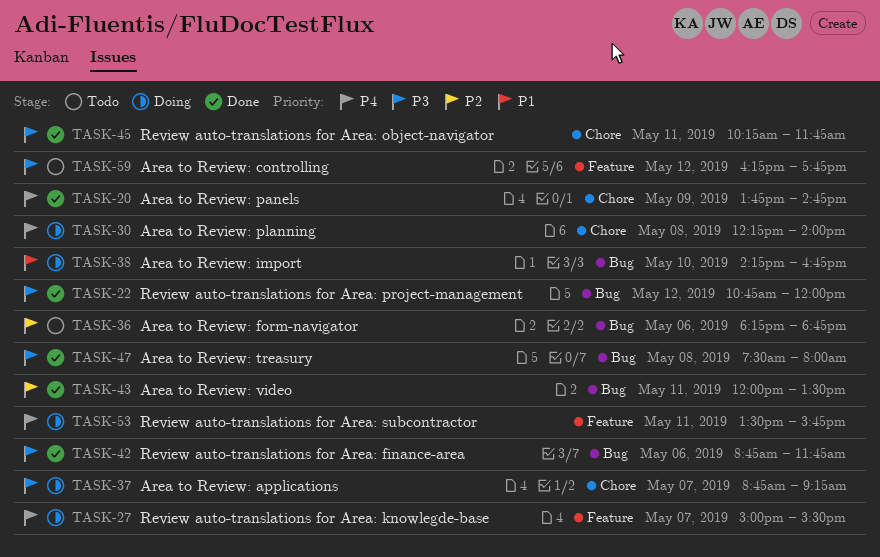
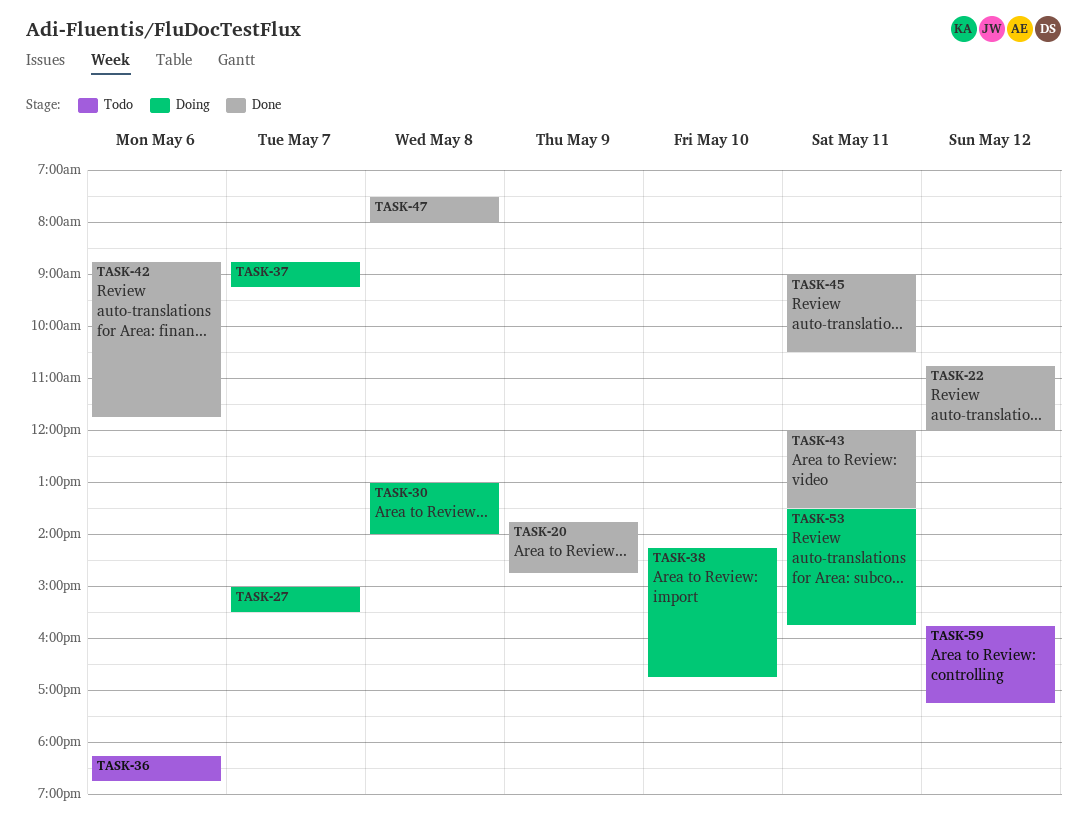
TASK-30, begins: 12:15 -> 13:00
TASK-45, begins: 10:15 -> 09:00
TASK-45, ends: 11:45 -> 10:30
TASK-59, begins: 16:15 -> 15:45
TASK-59, ends: 17:45 -> 17:15

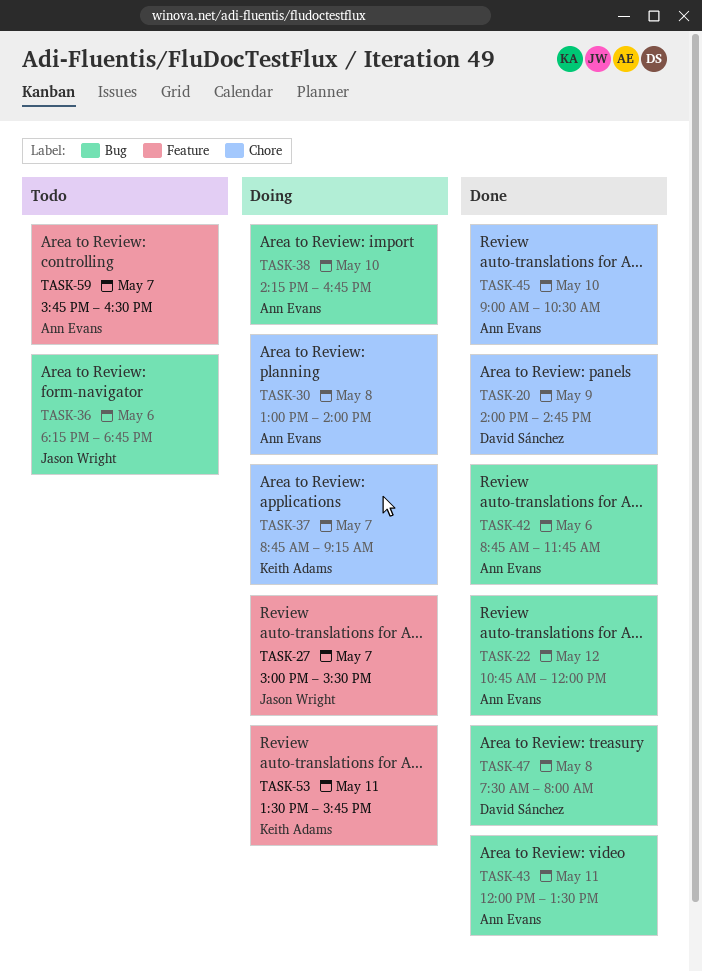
TASK-20, begins: 13:45 -> 14:00
TASK-45, day: May 11 -> May 10
TASK-59, day: May 12 -> May 7
TASK-59, ends: 17:15 -> 16:30

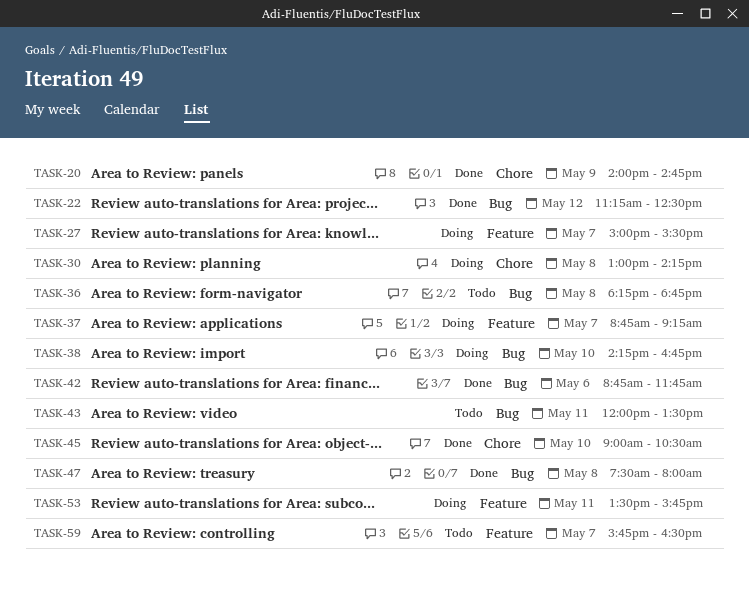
TASK-22, begins: 10:45 -> 11:15
TASK-22, ends: 12:00 -> 12:30
TASK-30, ends: 14:00 -> 14:15
TASK-36, day: May 6 -> May 8
TASK-37, label: Chore -> Feature
TASK-43, status: Done -> Todo

